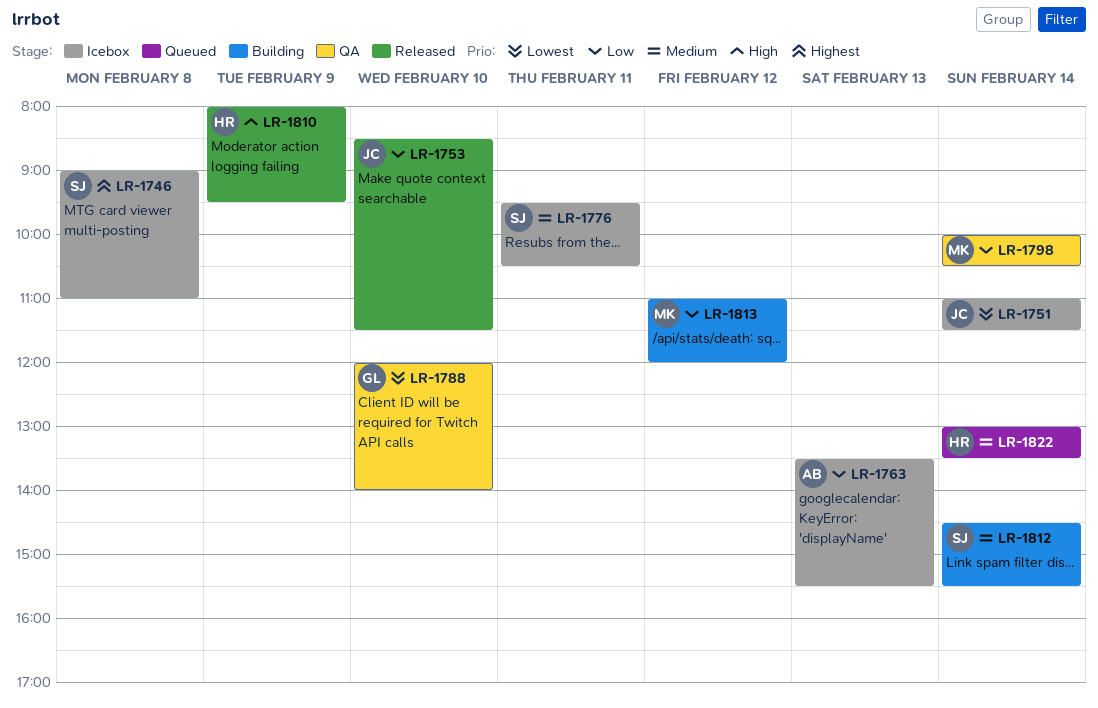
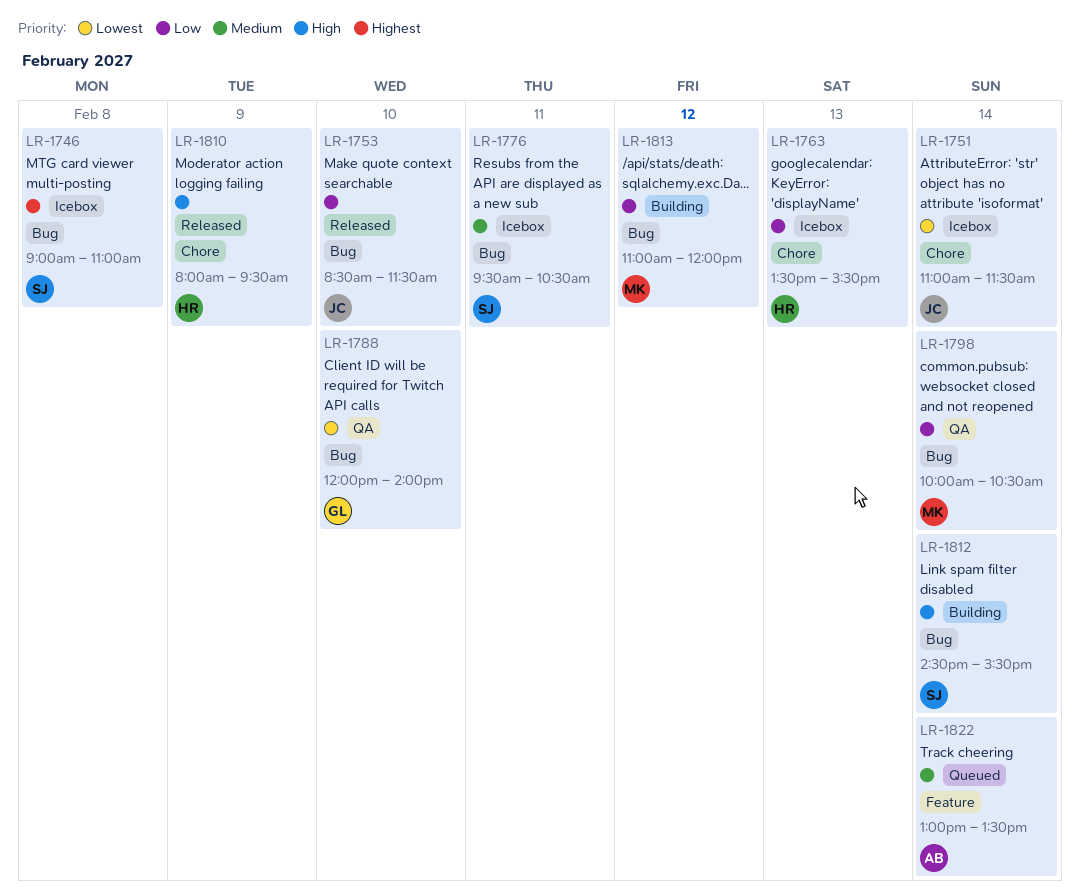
LR-1763, owner: AB -> HR
LR-1812, priority: Medium -> High
LR-1822, owner: HR -> AB

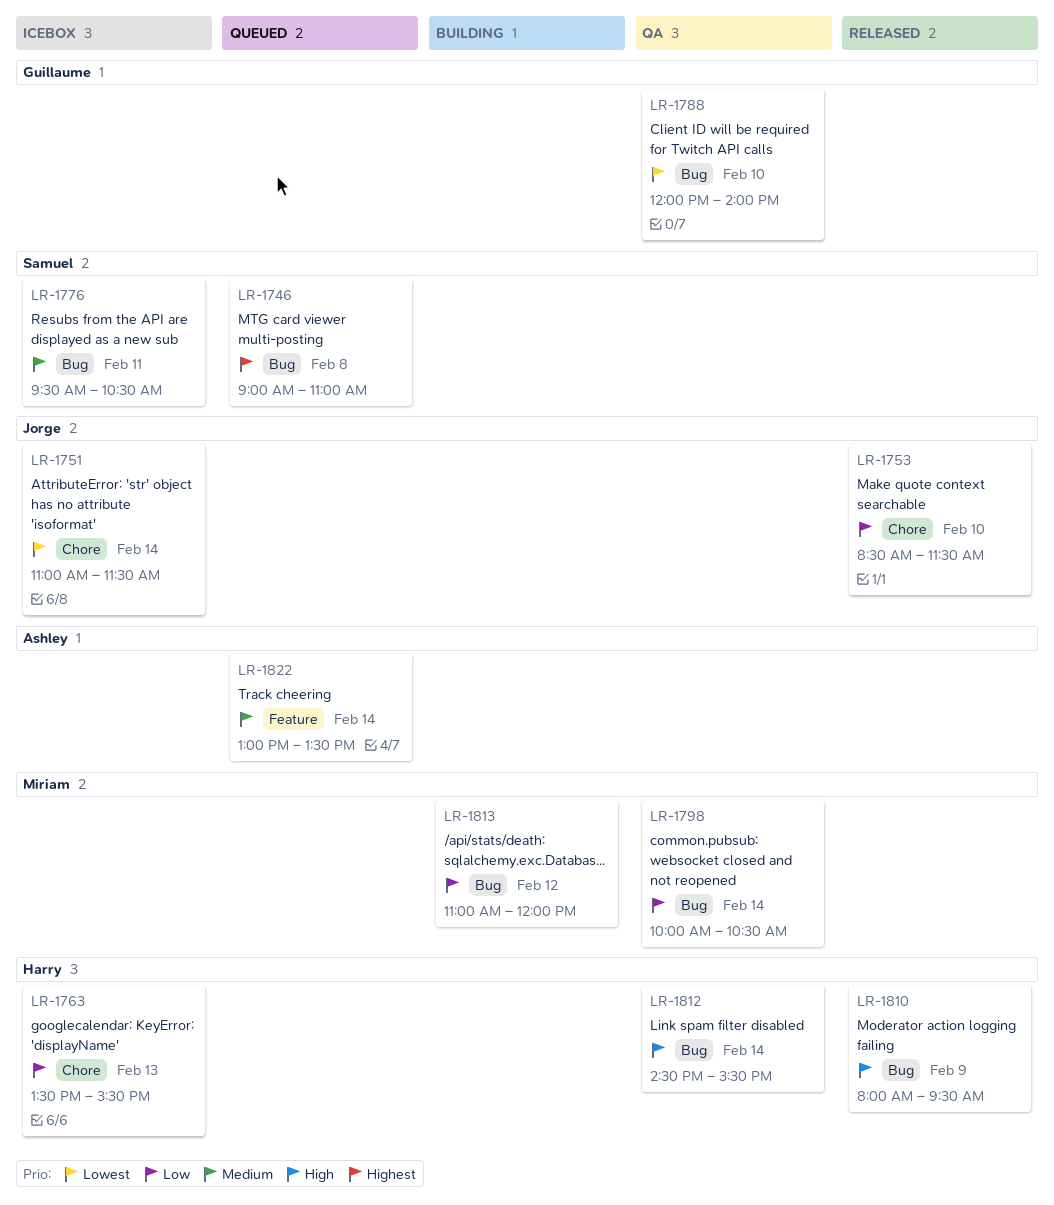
LR-1746, status: Icebox -> Queued
LR-1753, label: Bug -> Chore
LR-1810, label: Chore -> Bug
LR-1812, status: Building -> QA
LR-1812, owner: Samuel -> Harry

